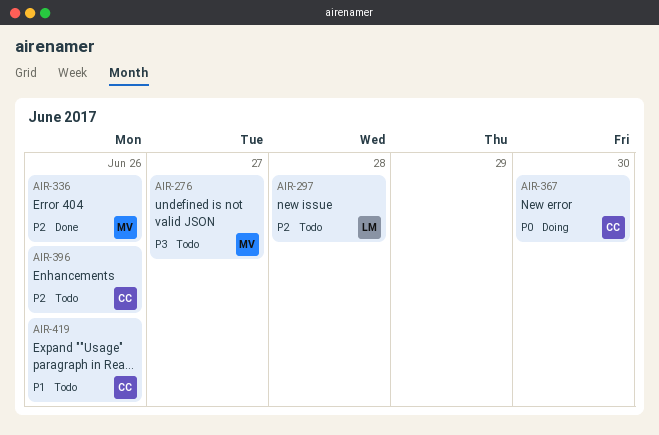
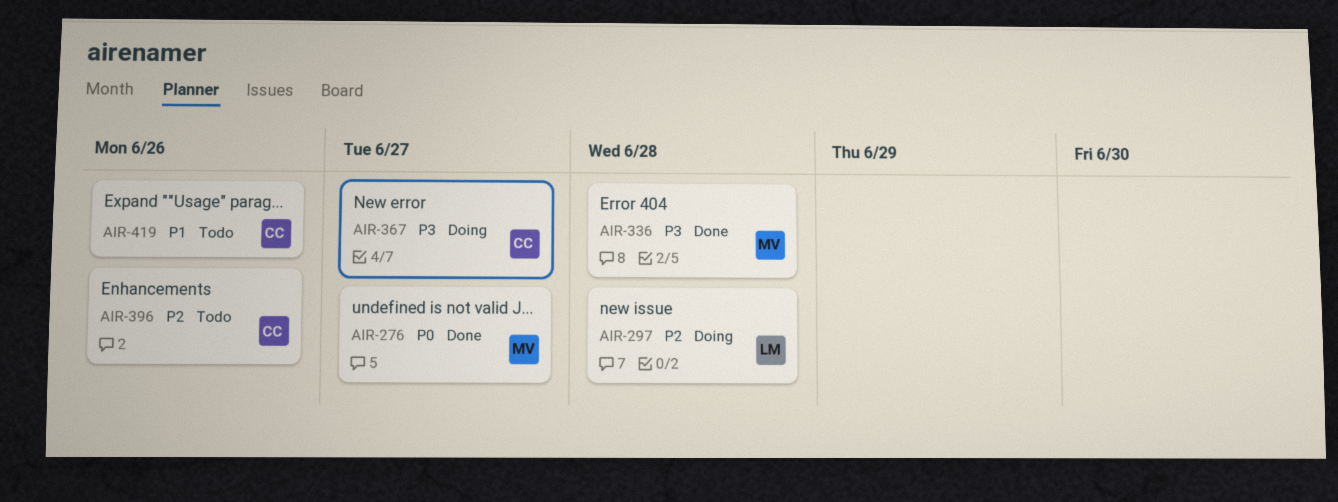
AIR-276, status: Todo -> Done
AIR-276, priority: P3 -> P0
AIR-297, status: Todo -> Doing
AIR-336, priority: P2 -> P3
AIR-336, due: Jun 26 -> Jun 28
AIR-367, priority: P0 -> P3
AIR-367, due: Jun 30 -> Jun 27

